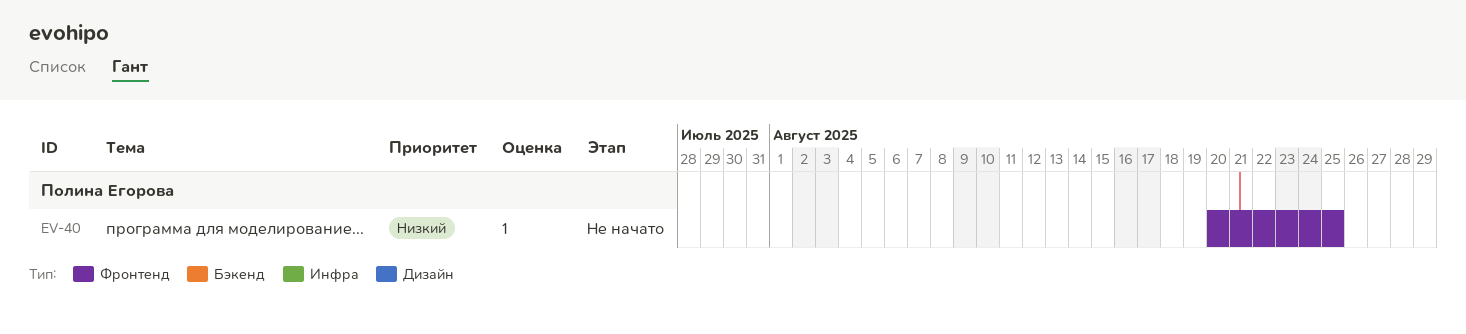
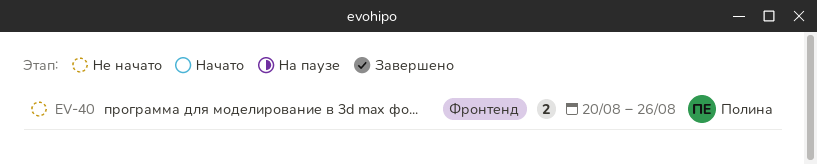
EV-40, estimate: 1 -> 2
EV-40, due: Aug 25 -> Aug 26

